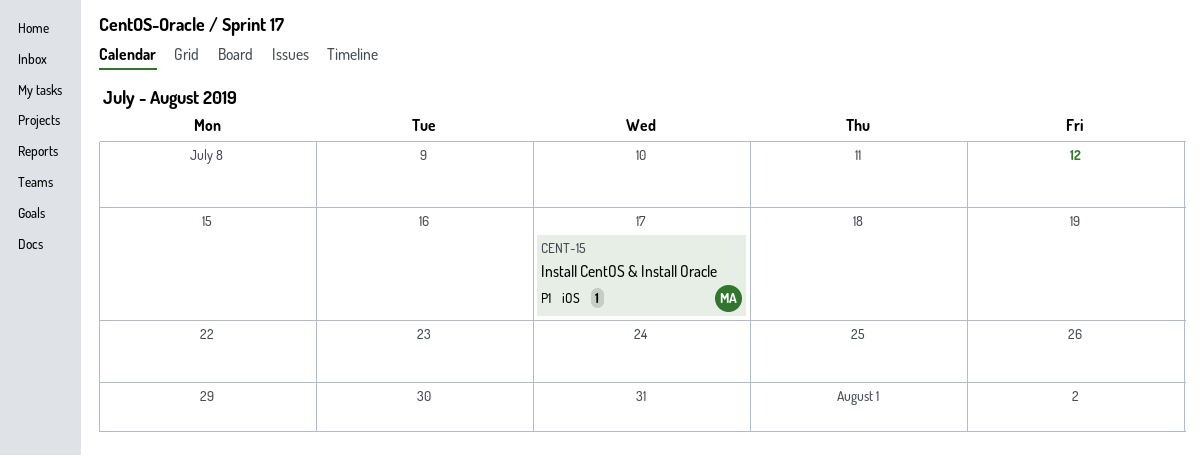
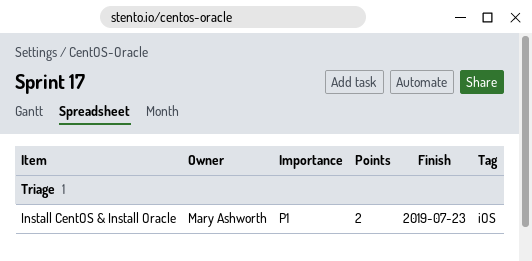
Install CentOS & Install Oracle, estimate: 1 -> 2
Install CentOS & Install Oracle, due: Jul 17 -> Jul 23

